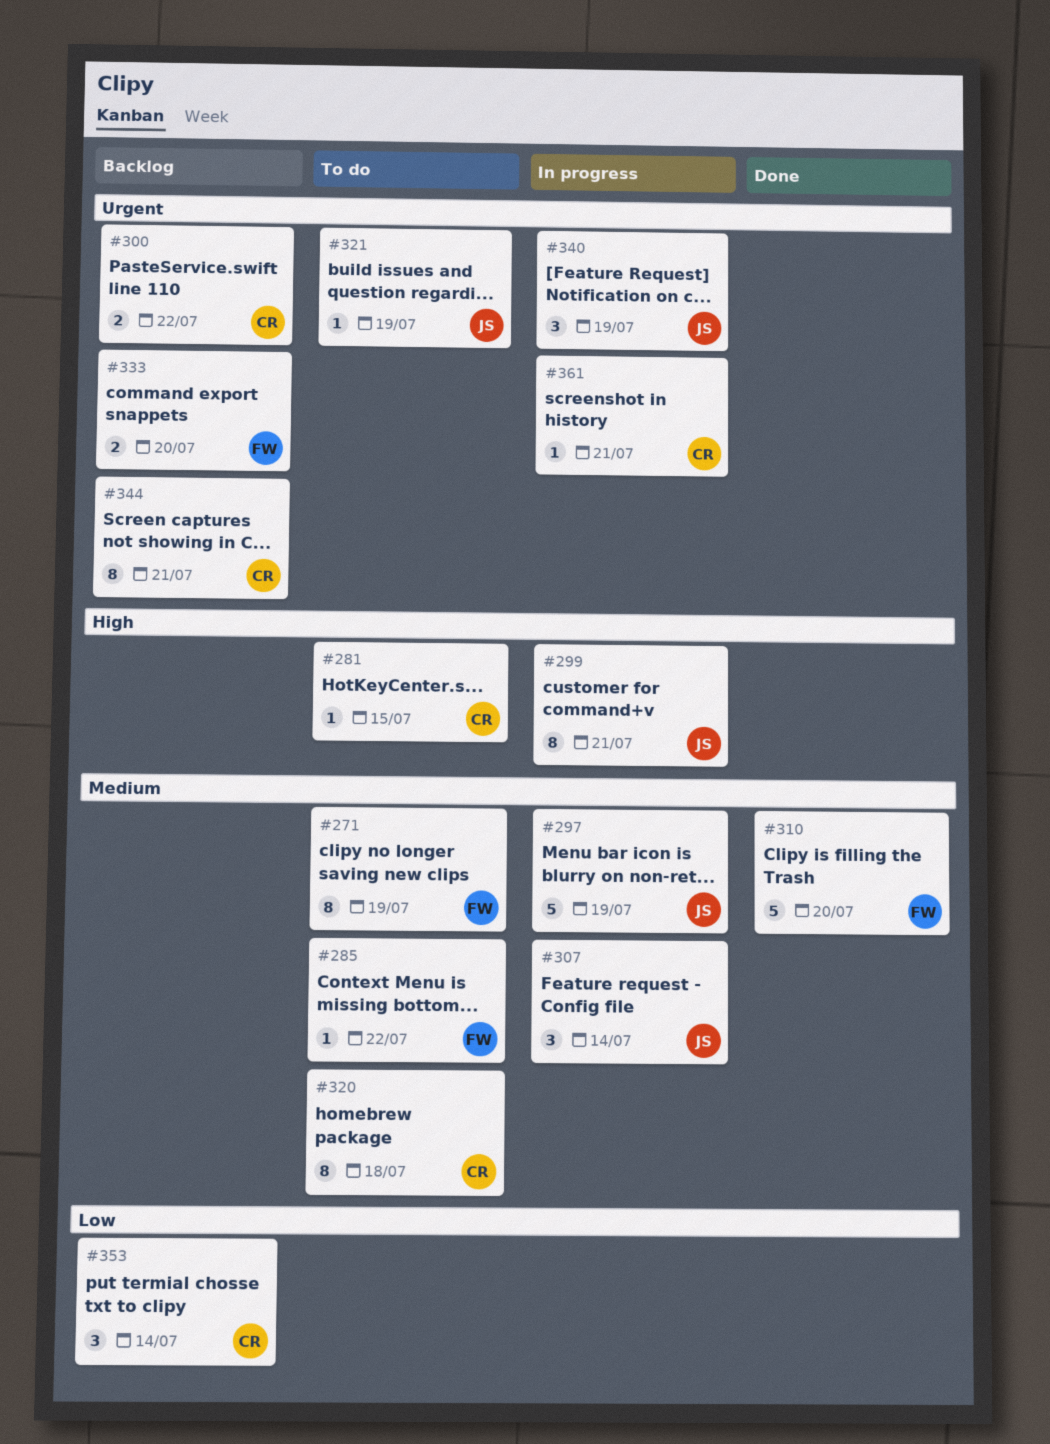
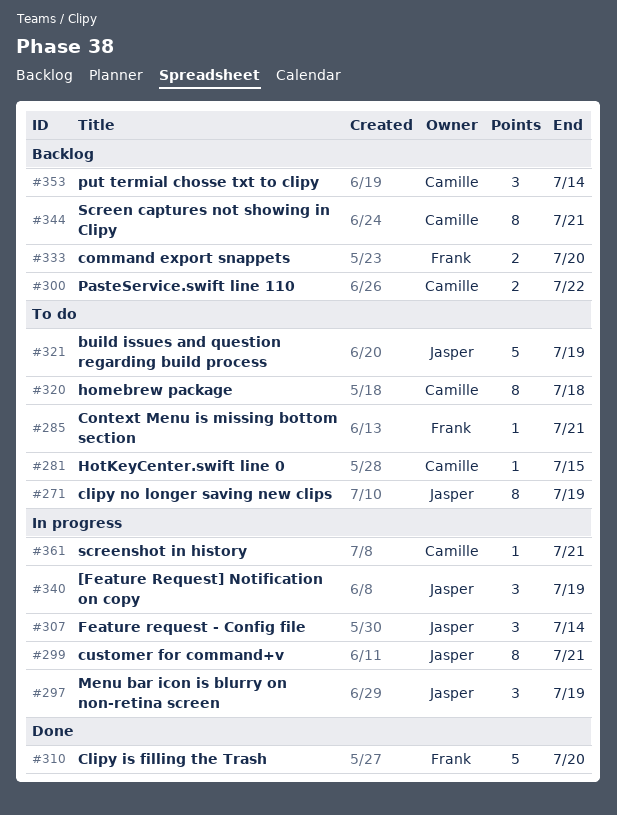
#271, owner: Frank -> Jasper
#285, due: Jul 22 -> Jul 21
#297, estimate: 5 -> 3
#321, estimate: 1 -> 5

